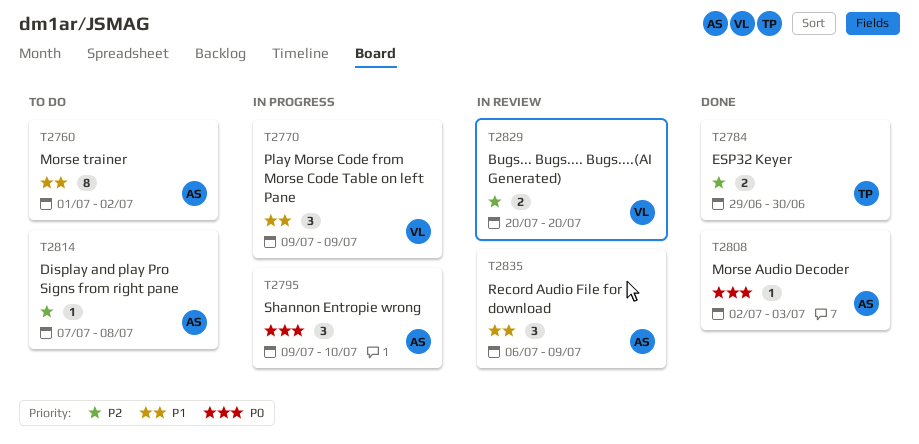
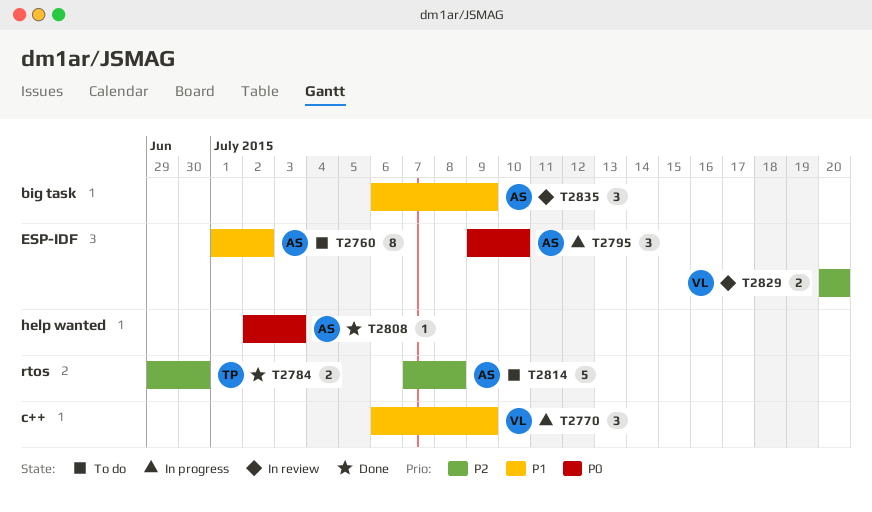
T2770, start: Jul 9 -> Jul 6
T2814, estimate: 1 -> 5

